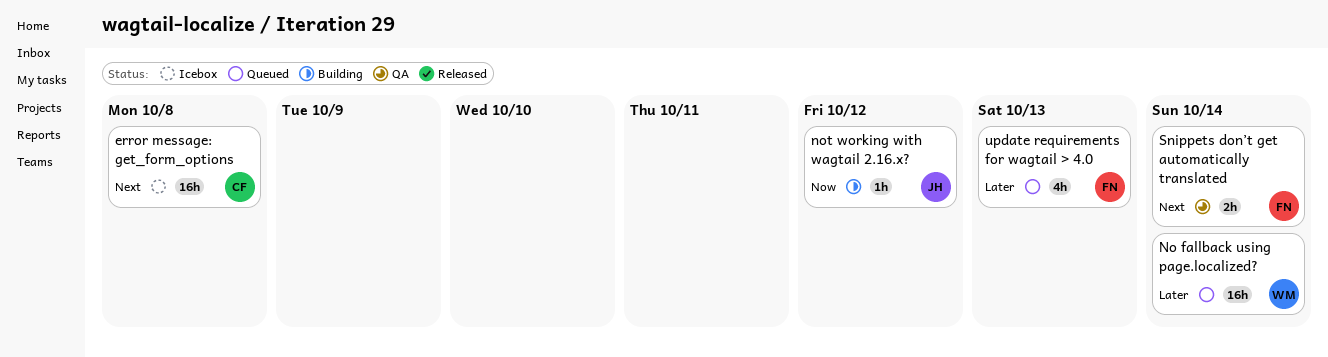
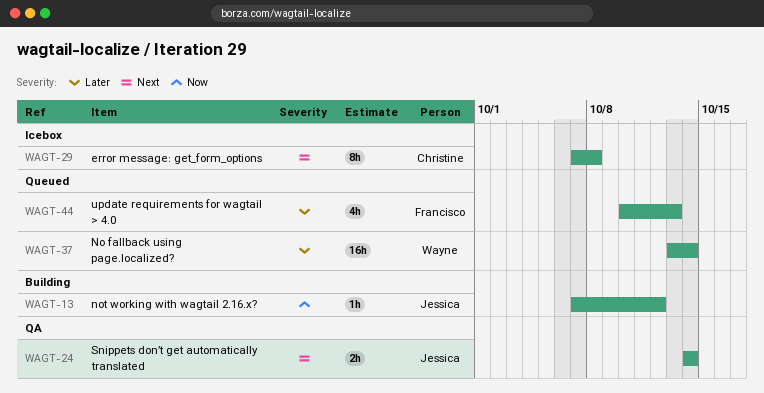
error message: get_form_options, estimate: 16h -> 8h
Snippets don’t get automatically translated, owner: Francisco -> Jessica

